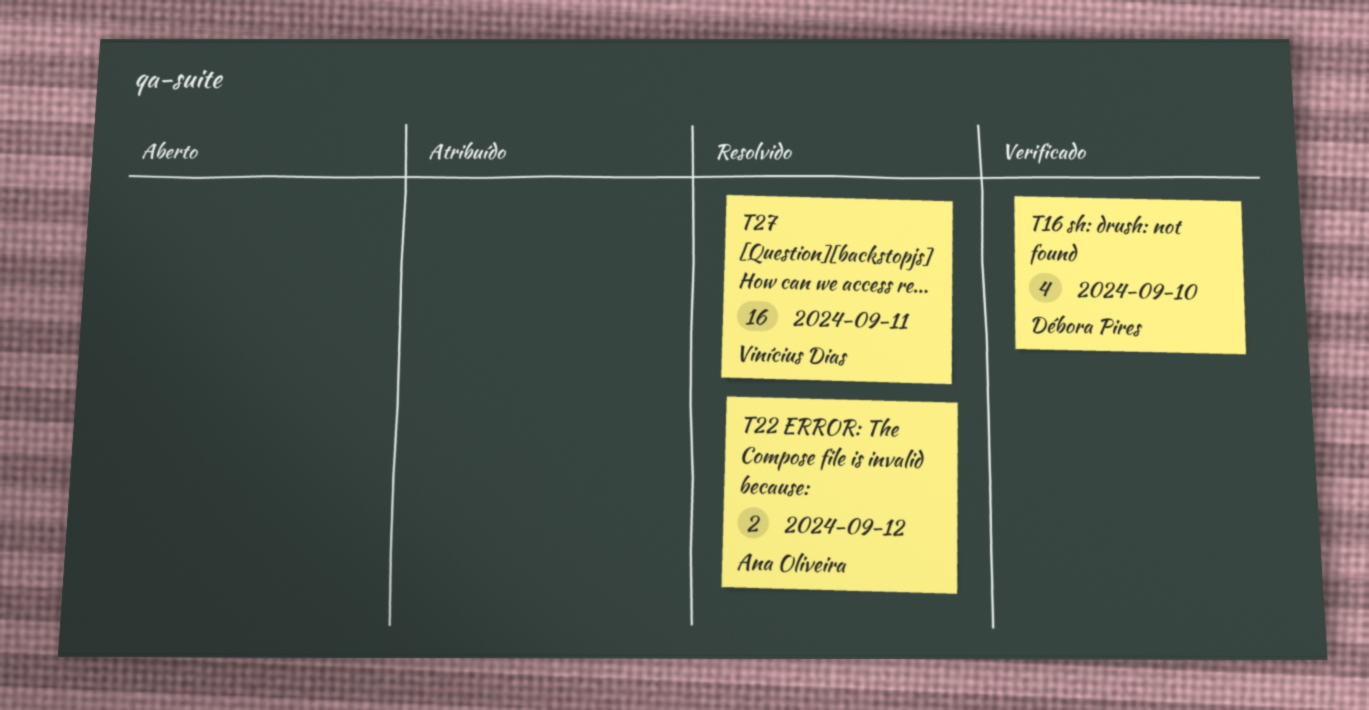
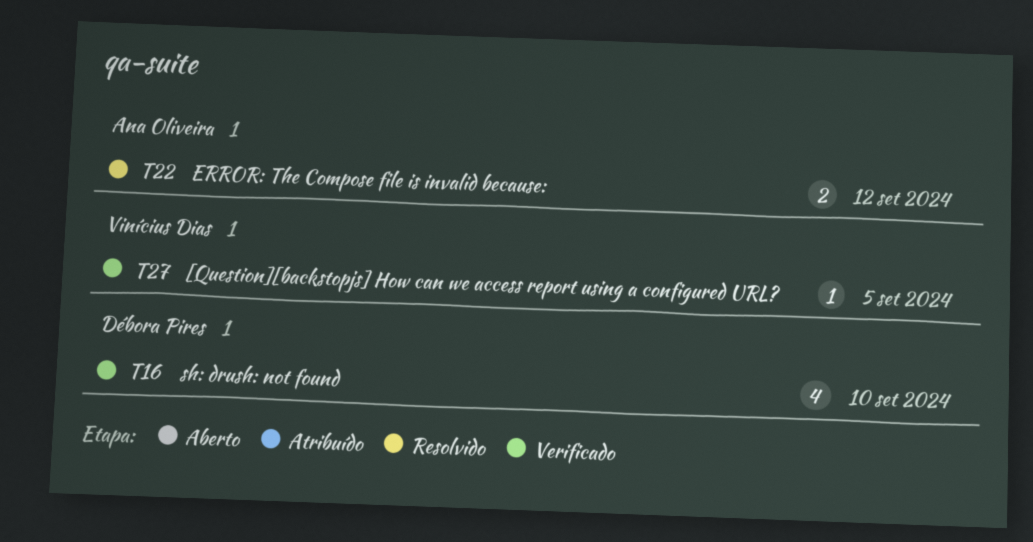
T27, status: Resolvido -> Verificado
T27, estimate: 16 -> 1
T27, due: Sep 11 -> Sep 5

